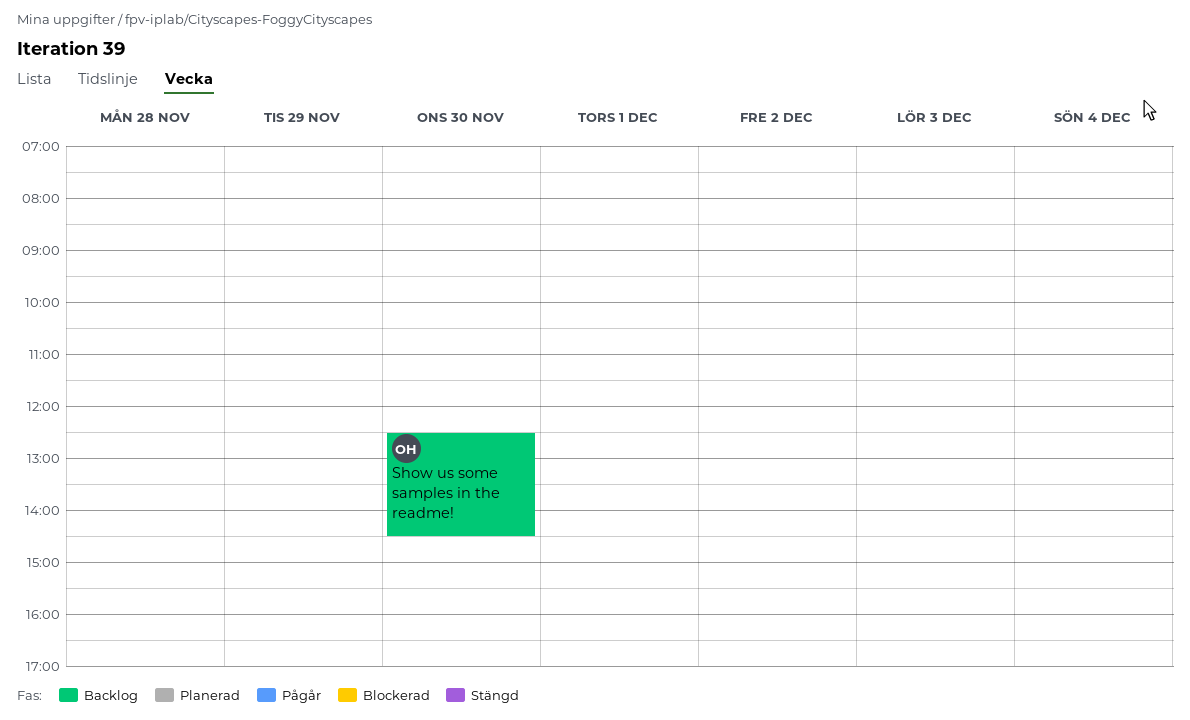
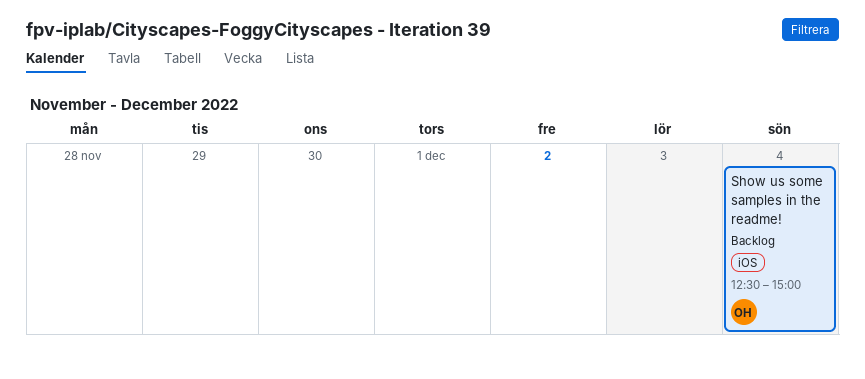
Show us some samples in the readme!, day: Nov 30 -> Dec 4
Show us some samples in the readme!, ends: 14:30 -> 15:00

